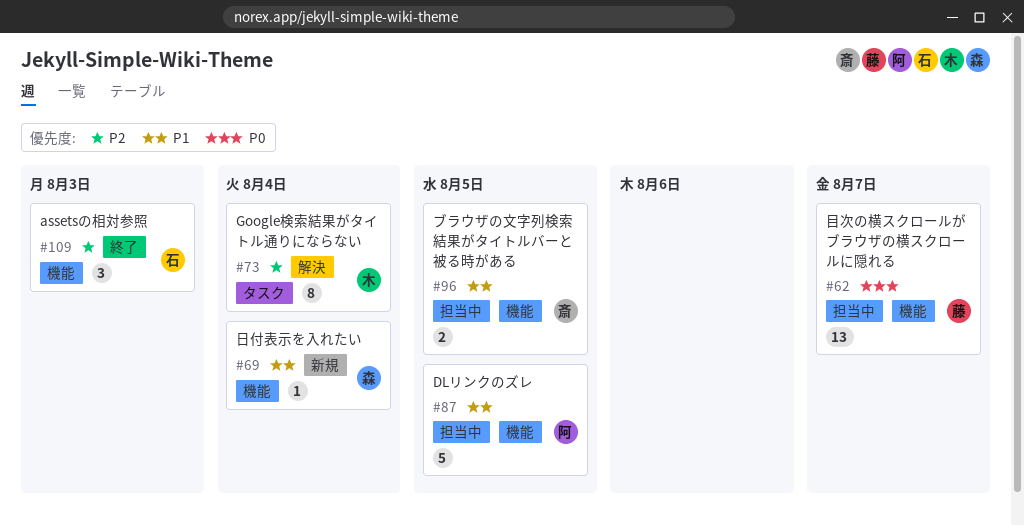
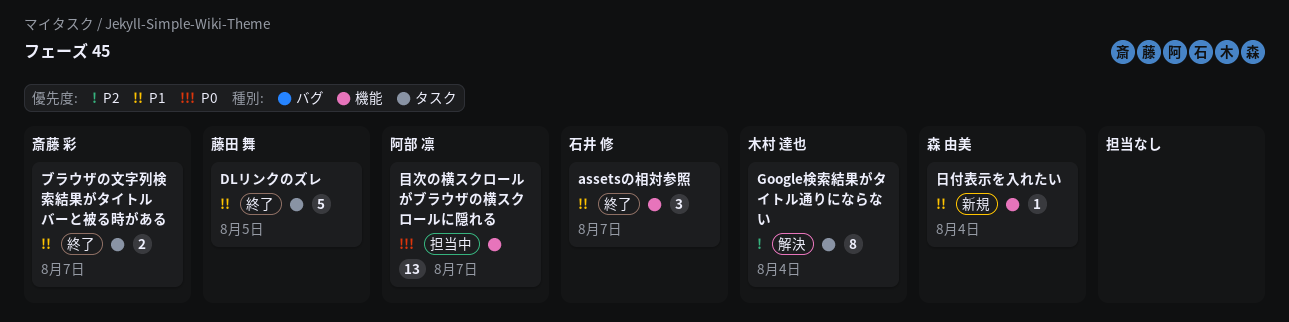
assetsの相対参照, priority: P2 -> P1
assetsの相対参照, due: Aug 3 -> Aug 7
DLリンクのズレ, status: 担当中 -> 終了
DLリンクのズレ, owner: 阿部 凛 -> 藤田 舞
DLリンクのズレ, label: 機能 -> タスク
ブラウザの文字列検索結果がタイトルバーと被る時がある, status: 担当中 -> 終了
ブラウザの文字列検索結果がタイトルバーと被る時がある, label: 機能 -> タスク
ブラウザの文字列検索結果がタイトルバーと被る時がある, due: Aug 5 -> Aug 7
目次の横スクロールがブラウザの横スクロールに隠れる, owner: 藤田 舞 -> 阿部 凛

